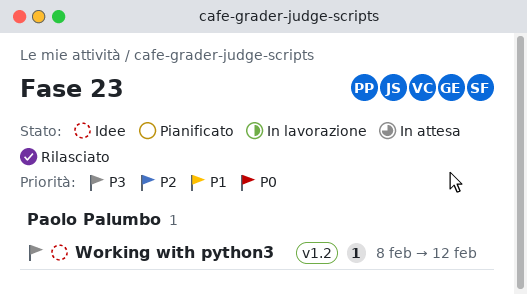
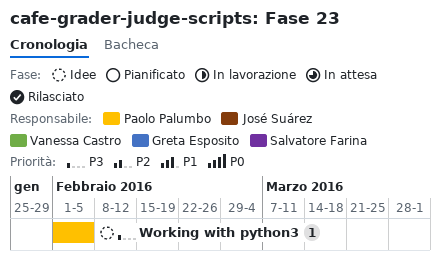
Working with python3, start: Feb 8 -> Feb 1
Working with python3, due: Feb 12 -> Feb 5

